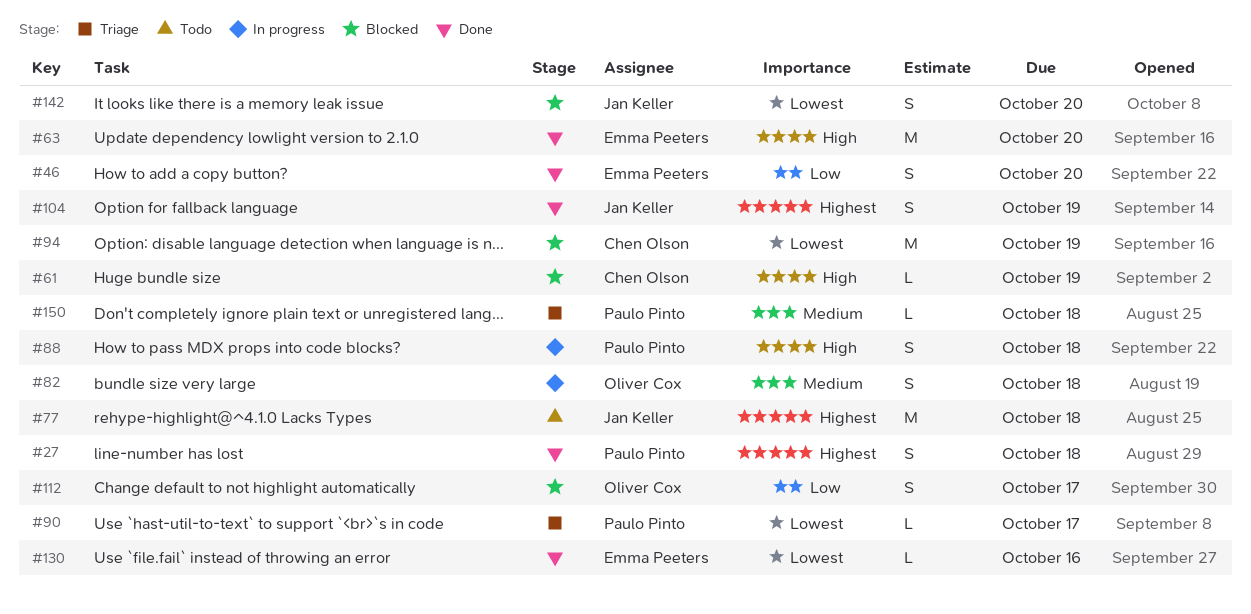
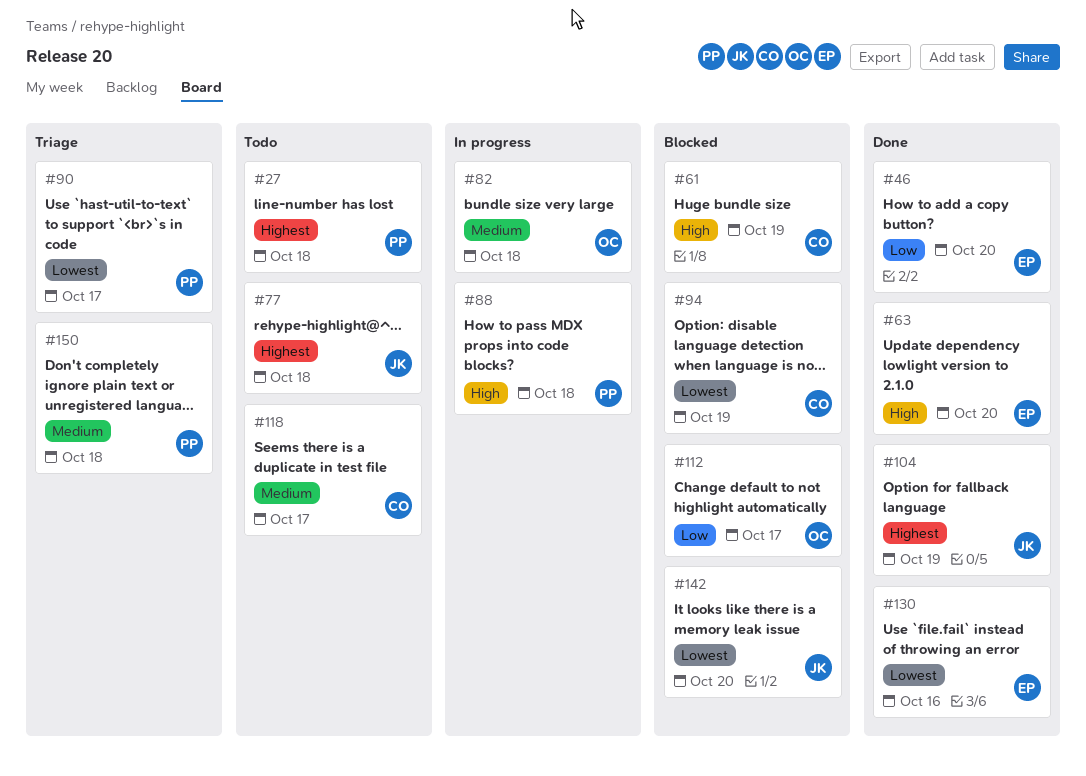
#27, status: Done -> Todo
#118: none -> present

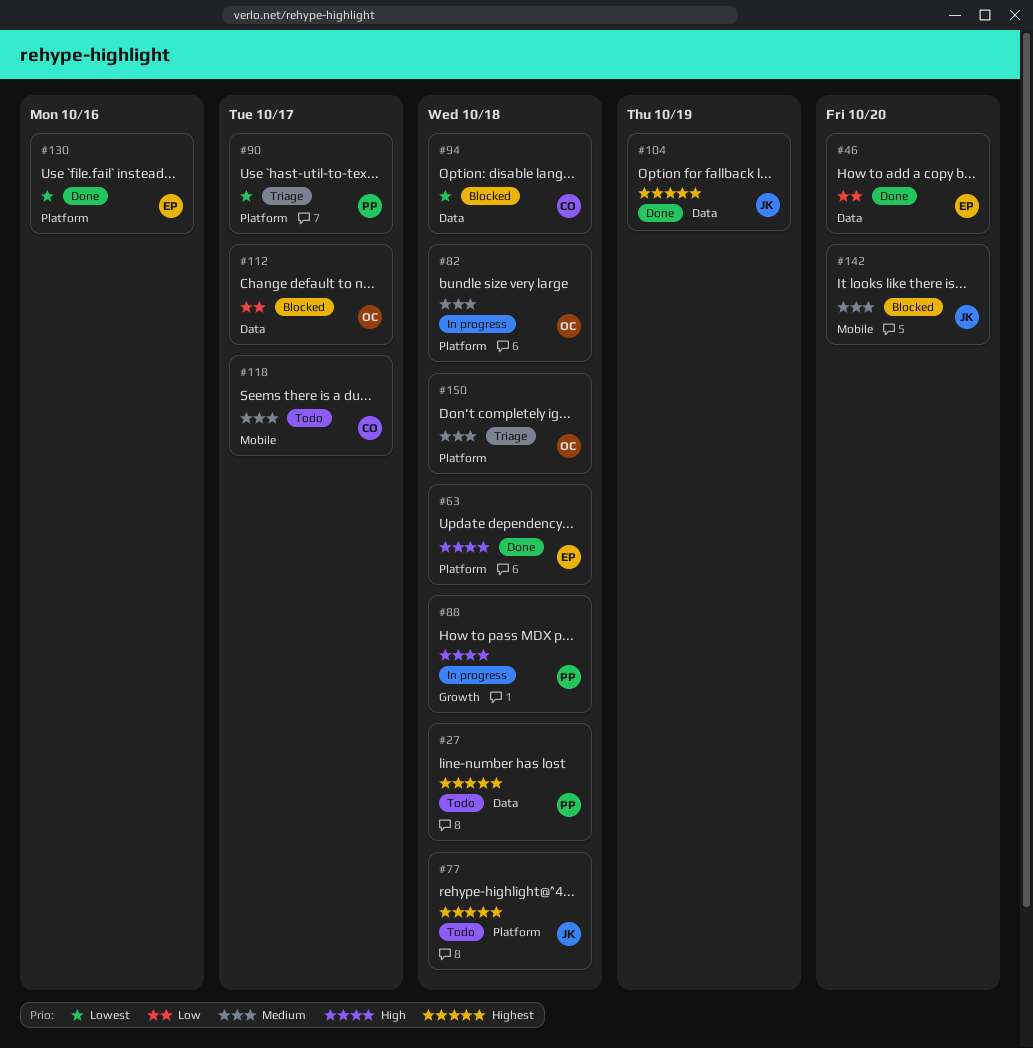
#61: present -> none
#63, due: Oct 20 -> Oct 18
#94, due: Oct 19 -> Oct 18
#142, priority: Lowest -> Medium
#150, owner: PP -> OC

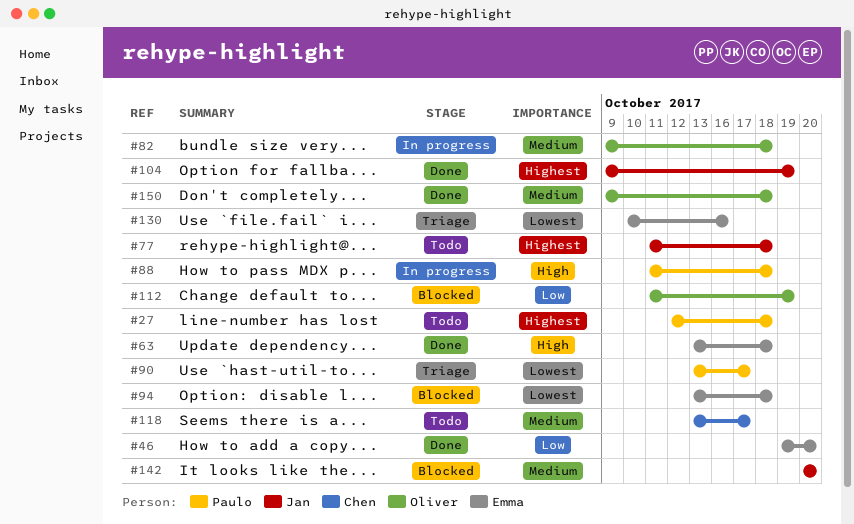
#94, owner: Chen -> Emma
#112, due: Oct 17 -> Oct 19
#130, status: Done -> Triage
#150, status: Triage -> Done

